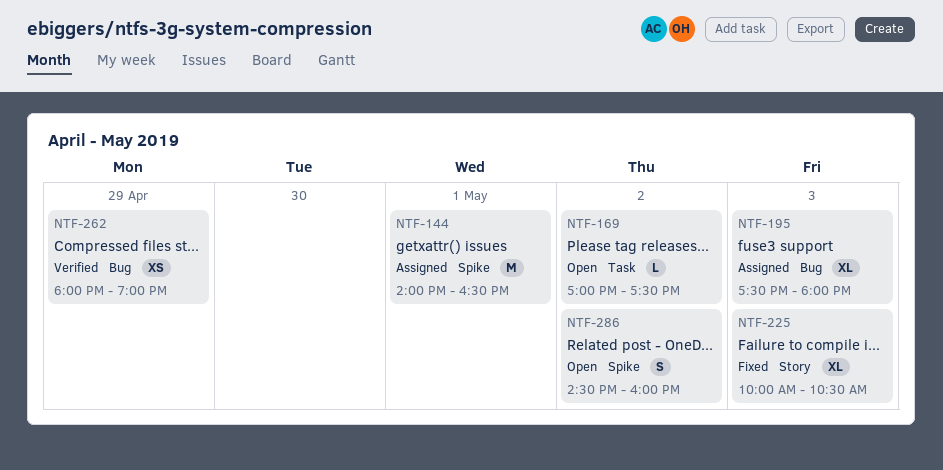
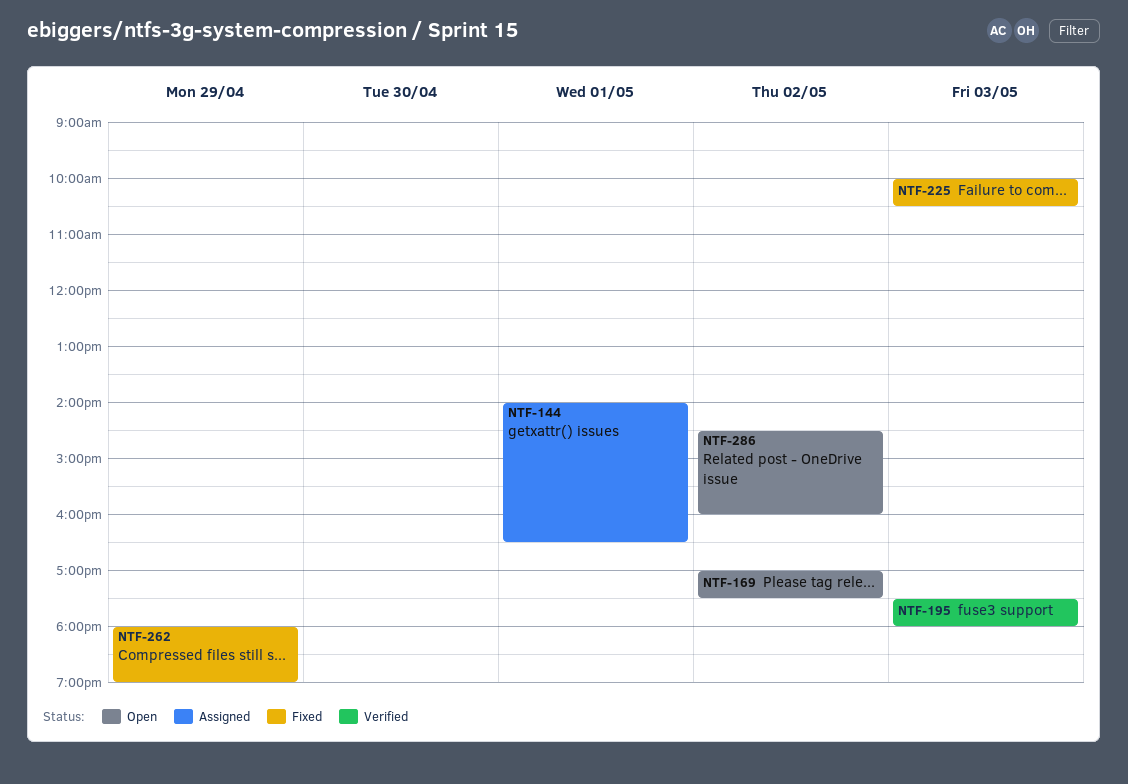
NTF-195, status: Assigned -> Verified
NTF-262, status: Verified -> Fixed

